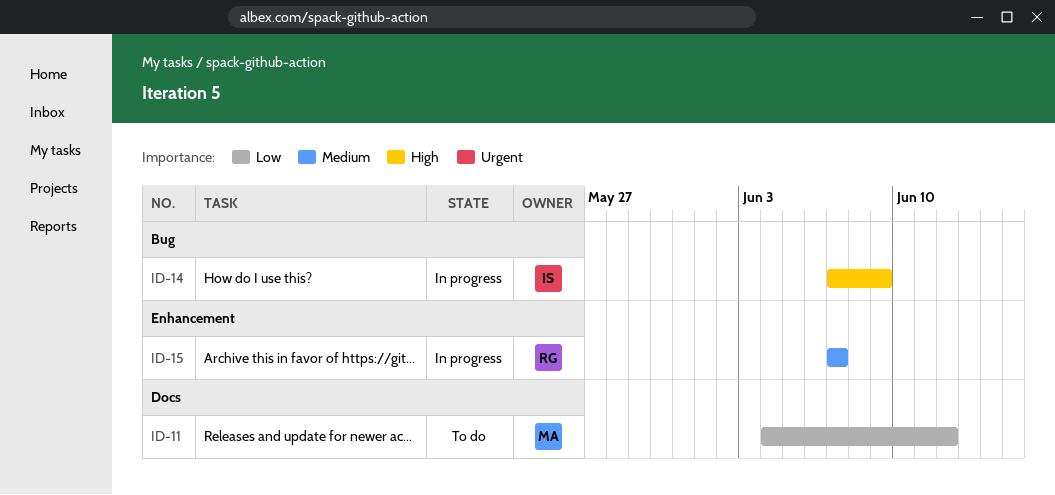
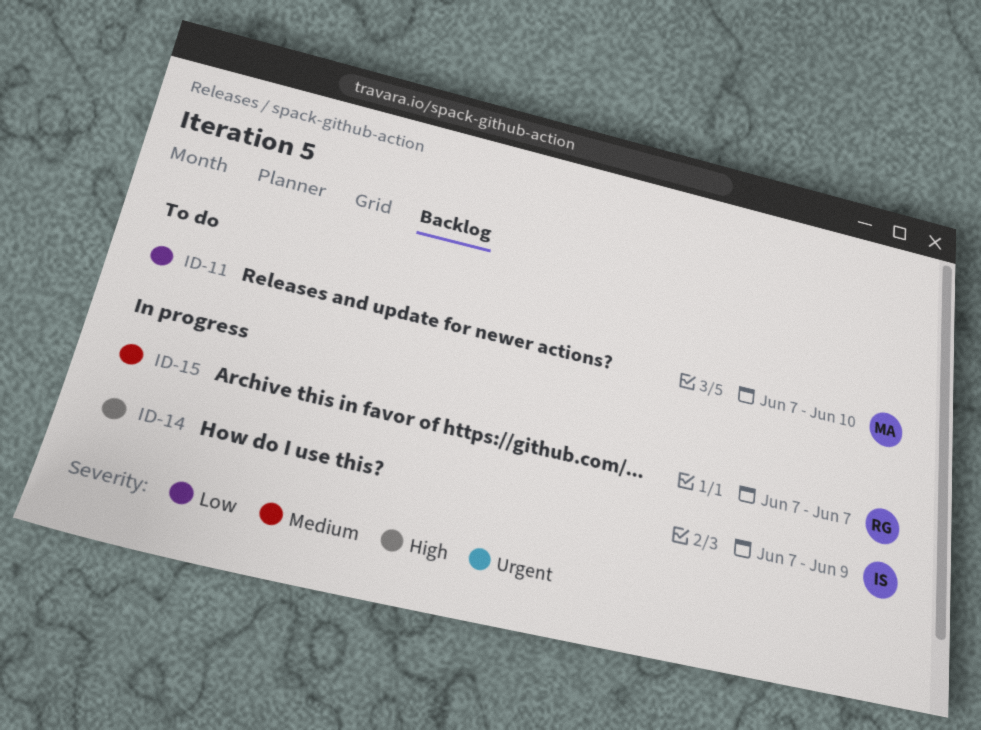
ID-11, start: Jun 4 -> Jun 7
ID-11, due: Jun 12 -> Jun 10

